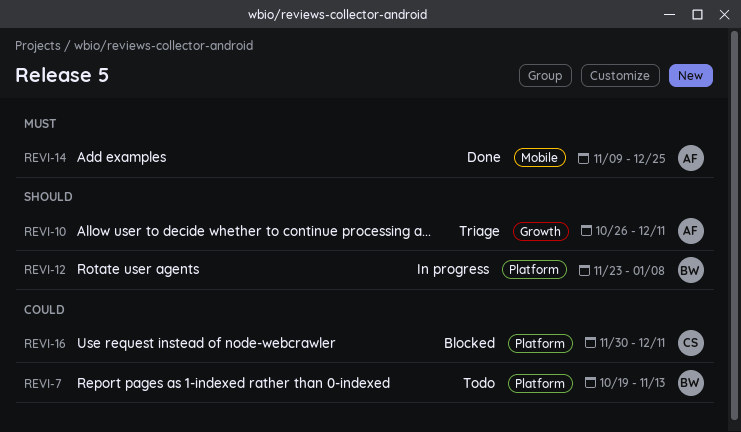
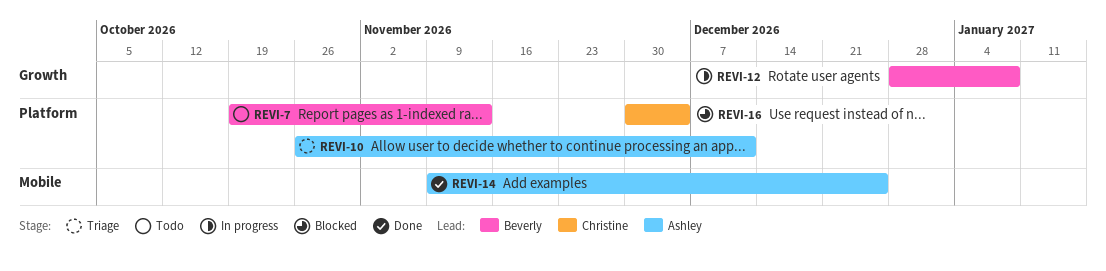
REVI-10, label: Growth -> Platform
REVI-12, label: Platform -> Growth
REVI-12, start: Nov 23 -> Dec 28
REVI-16, due: Dec 11 -> Dec 4

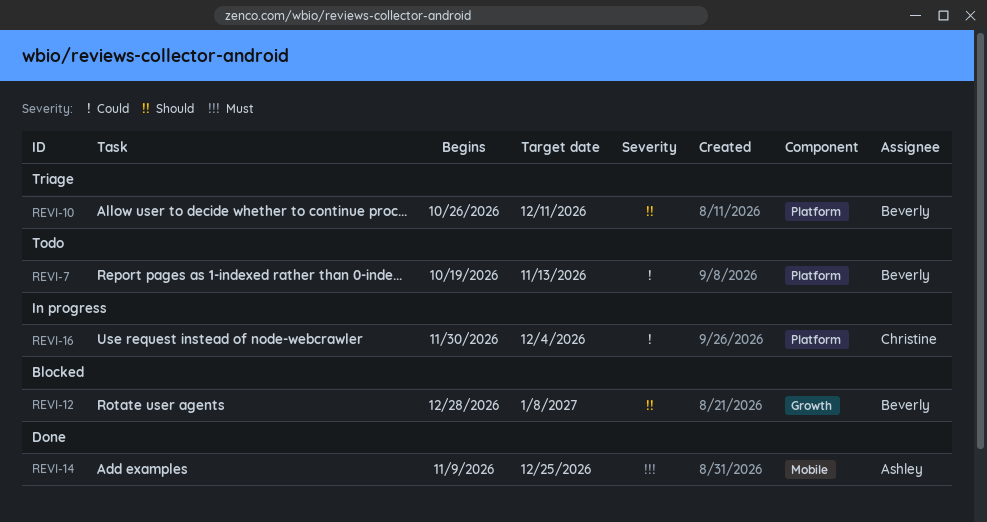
REVI-10, owner: Ashley -> Beverly
REVI-12, status: In progress -> Blocked
REVI-16, status: Blocked -> In progress

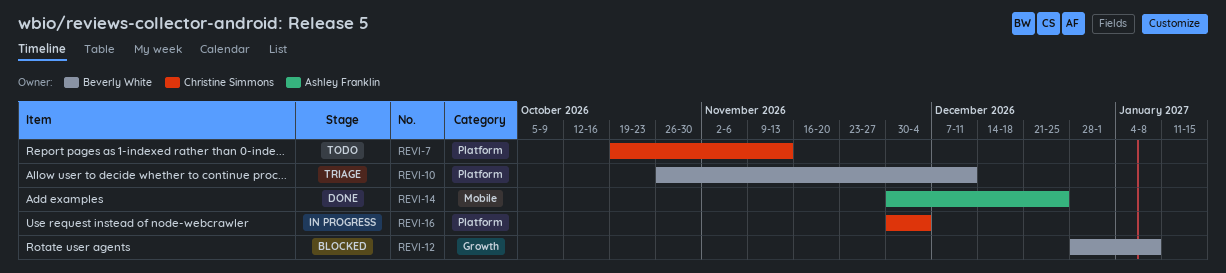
REVI-7, owner: Beverly White -> Christine Simmons
REVI-14, start: Nov 9 -> Nov 30

